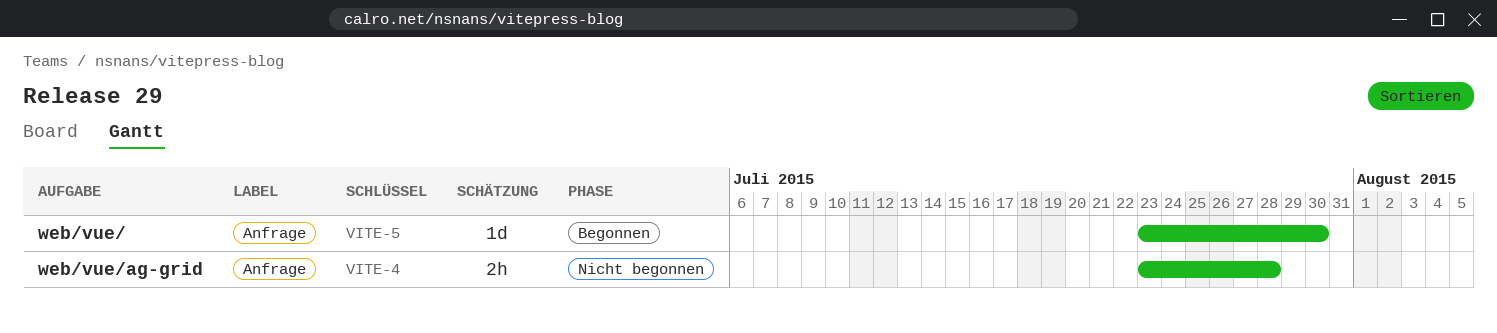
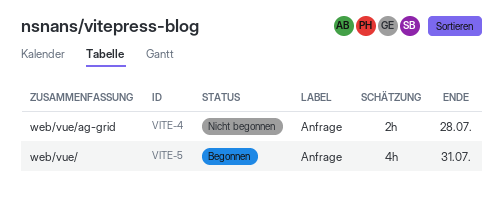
VITE-5, estimate: 1d -> 4h
VITE-5, due: Jul 30 -> Jul 31

